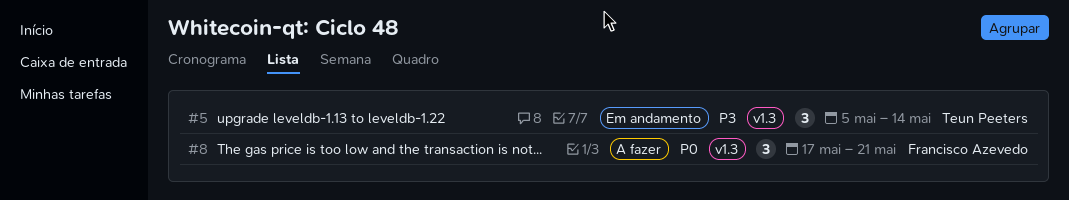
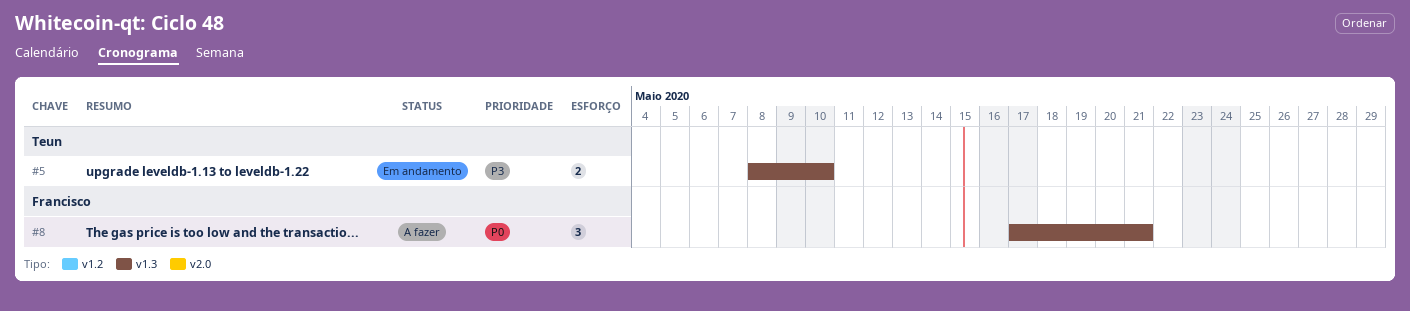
#5, estimate: 3 -> 2
#5, start: May 5 -> May 8
#5, due: May 14 -> May 10

